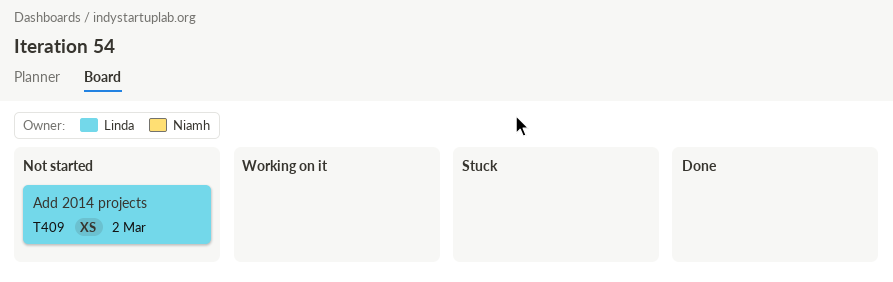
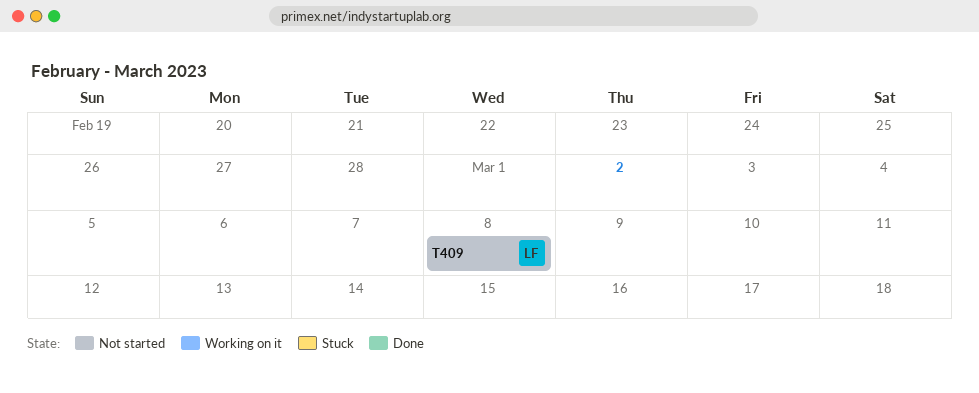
T409, due: Mar 2 -> Mar 8

